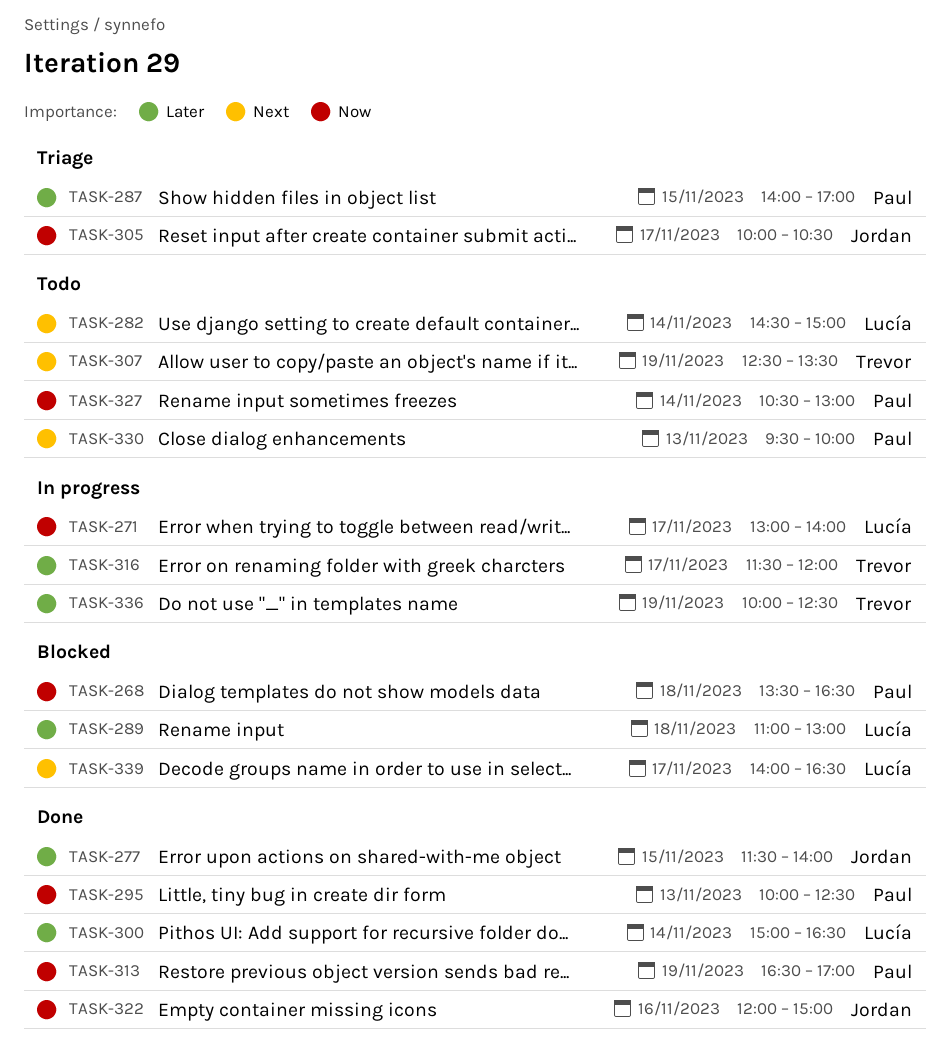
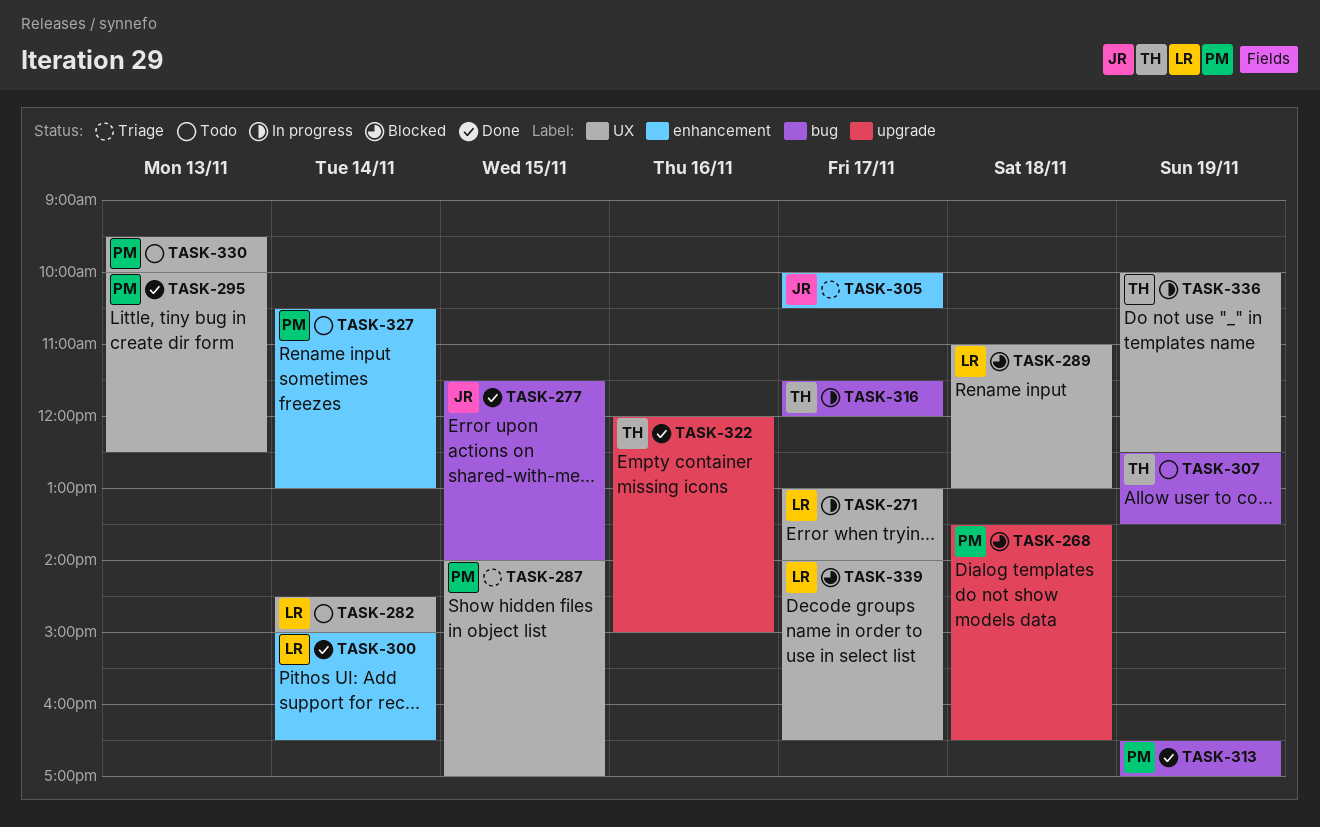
TASK-322, owner: Jordan -> Trevor

